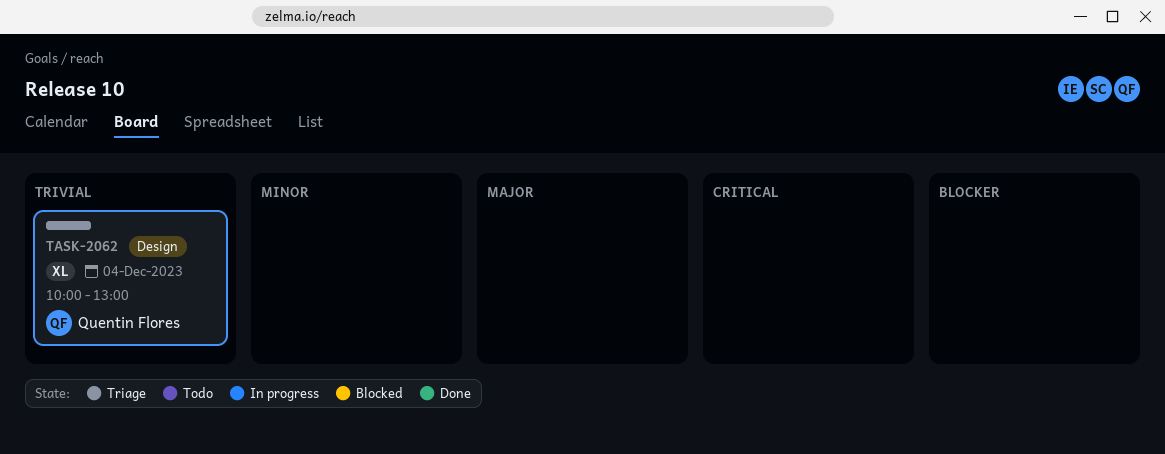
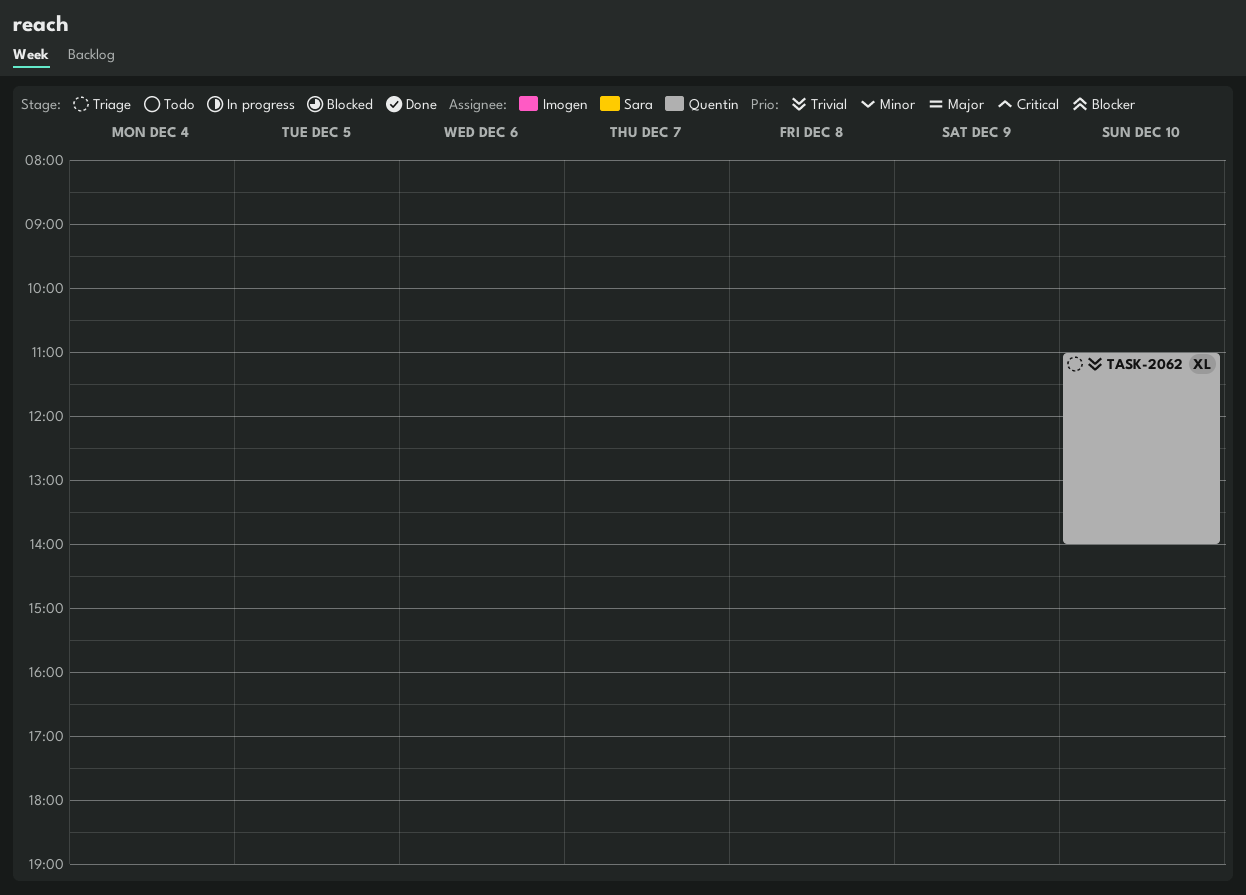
TASK-2062, day: Dec 4 -> Dec 10
TASK-2062, begins: 10:00 -> 11:00
TASK-2062, ends: 13:00 -> 14:00

